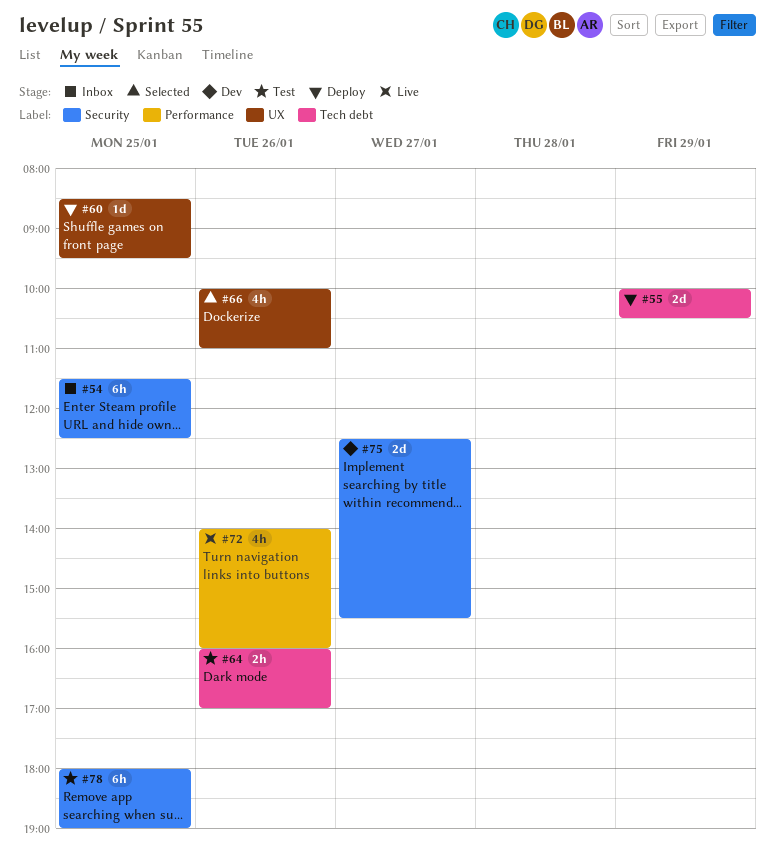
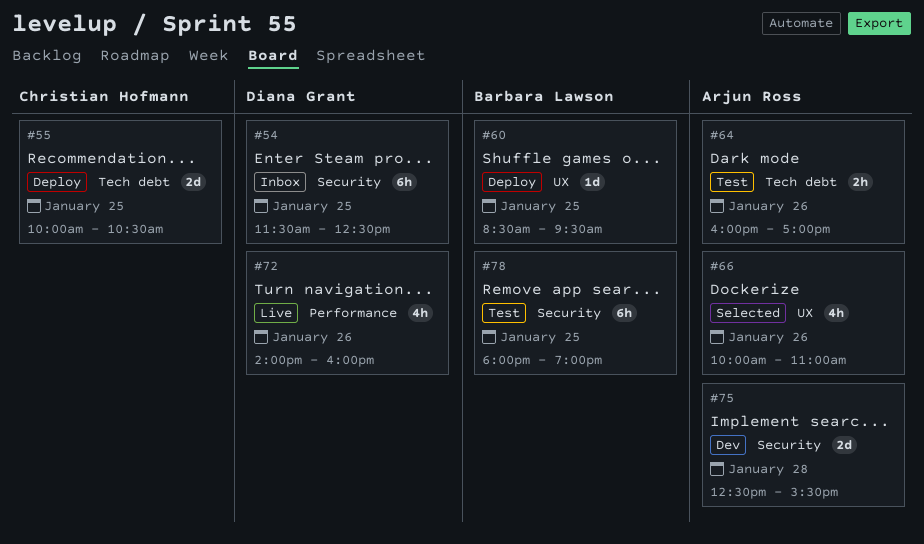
#55, day: Jan 29 -> Jan 25
#75, day: Jan 27 -> Jan 28

